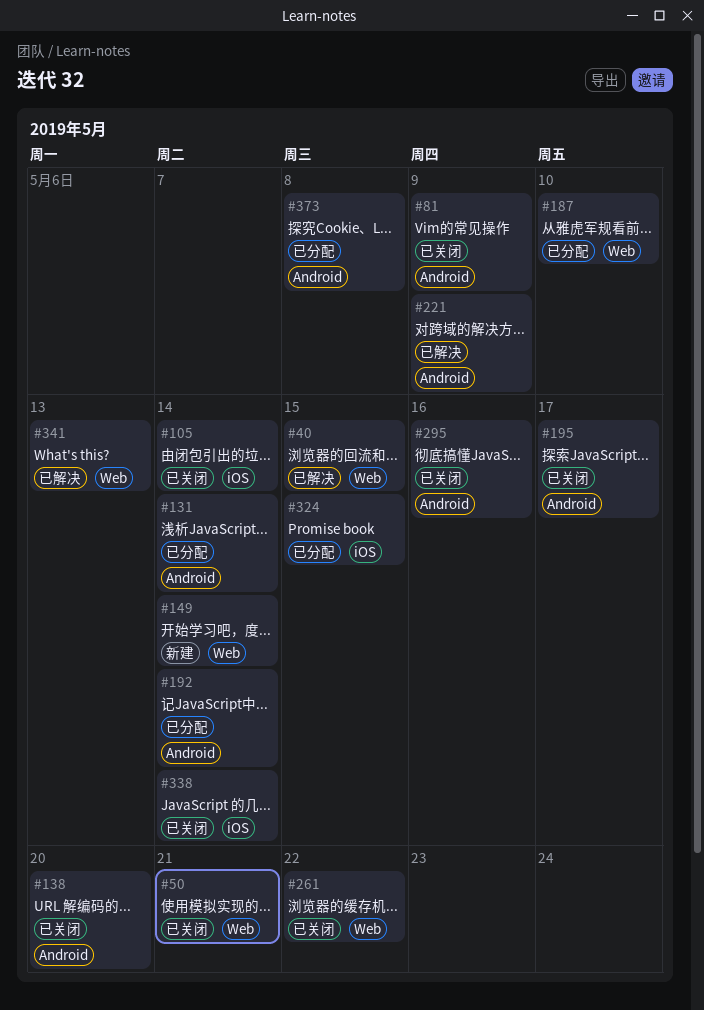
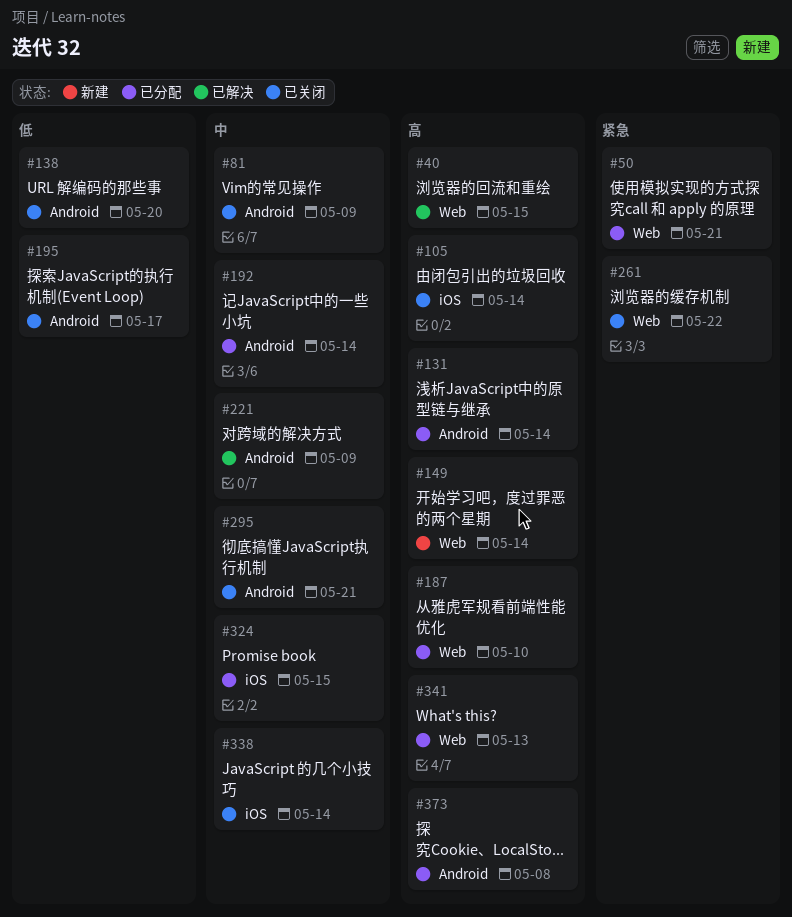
#50, status: 已关闭 -> 已分配
#295, due: May 16 -> May 21
#341, status: 已解决 -> 已分配

